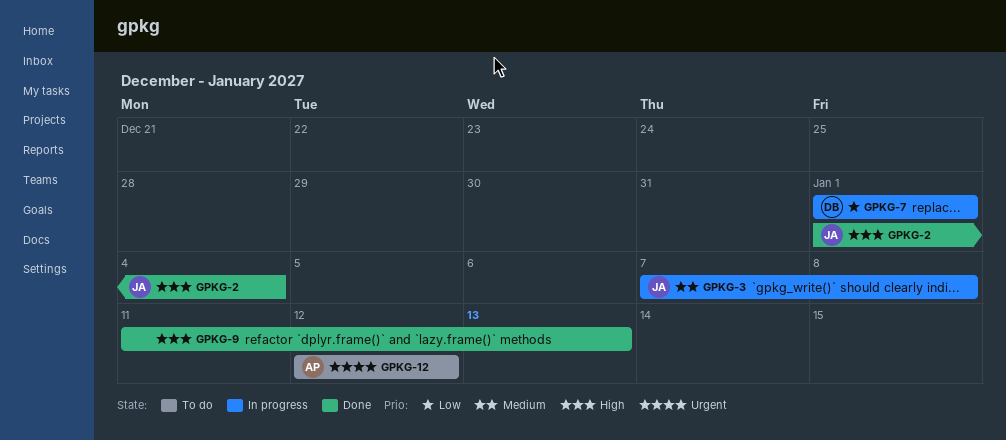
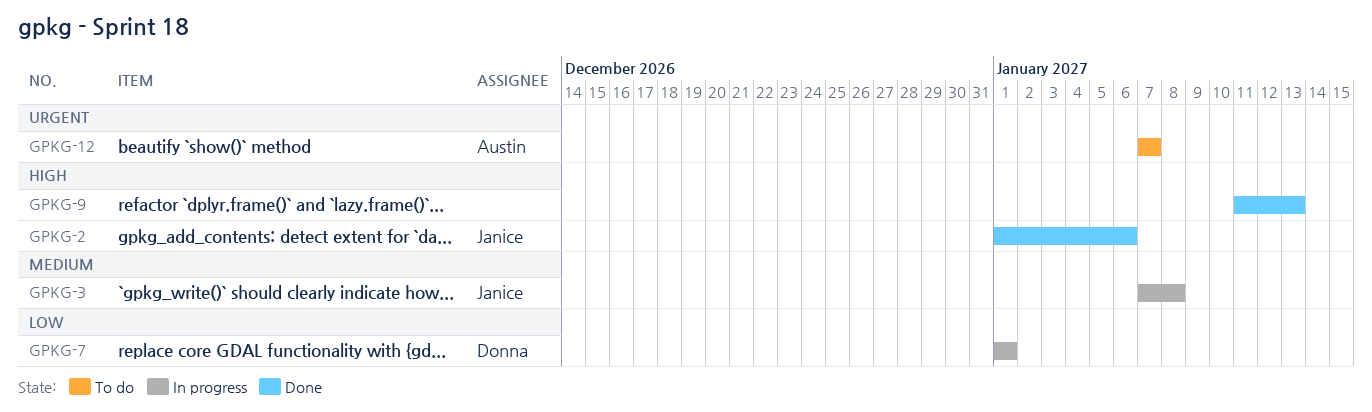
GPKG-2, due: Jan 4 -> Jan 6
GPKG-12, start: Jan 12 -> Jan 7
GPKG-12, due: Jan 12 -> Jan 7

